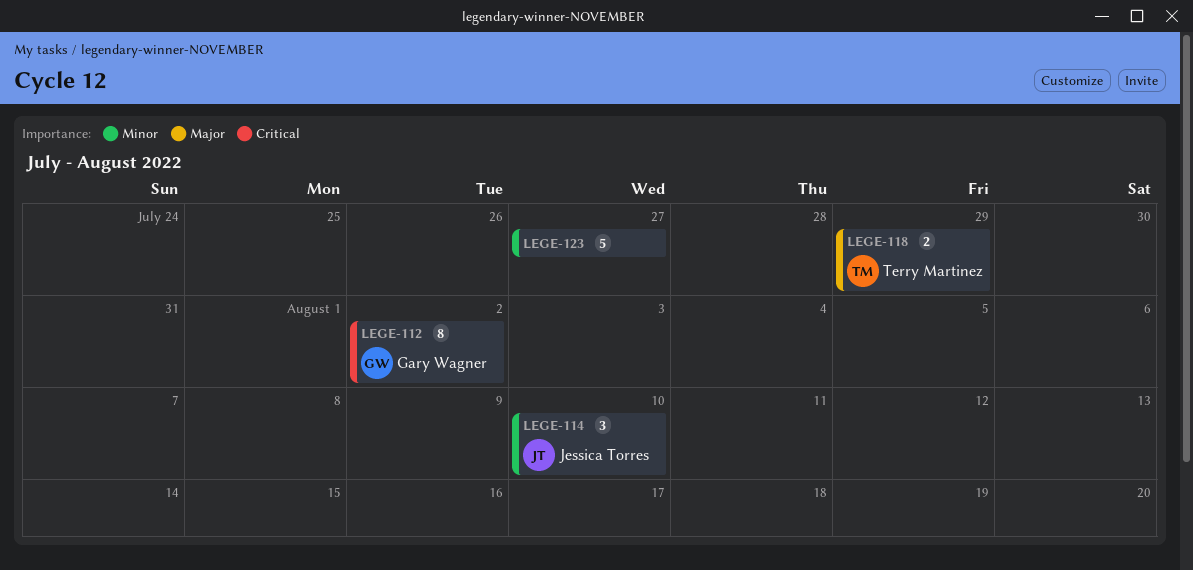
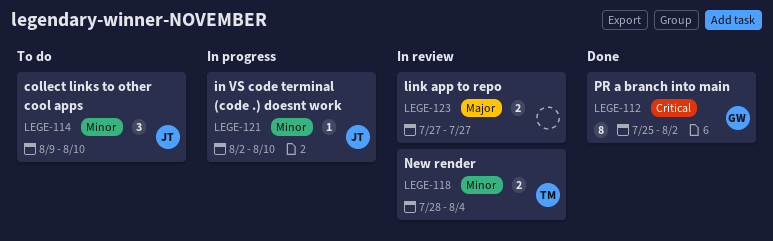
LEGE-118, priority: Major -> Minor
LEGE-118, due: Jul 29 -> Aug 4
LEGE-121: none -> present
LEGE-123, priority: Minor -> Major
LEGE-123, estimate: 5 -> 2

